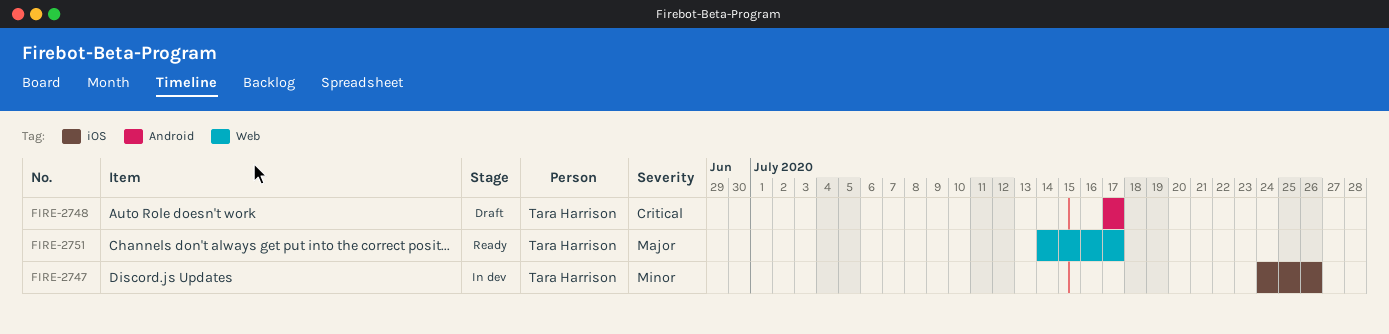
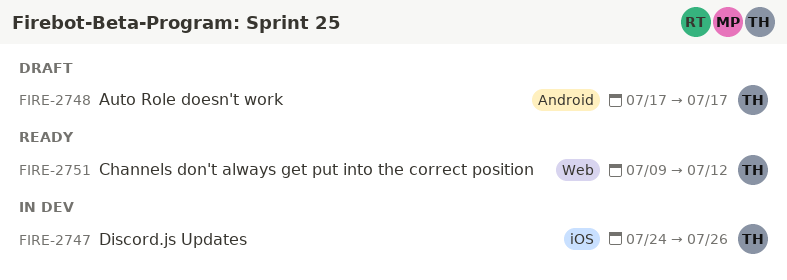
FIRE-2751, start: Jul 14 -> Jul 9
FIRE-2751, due: Jul 17 -> Jul 12

